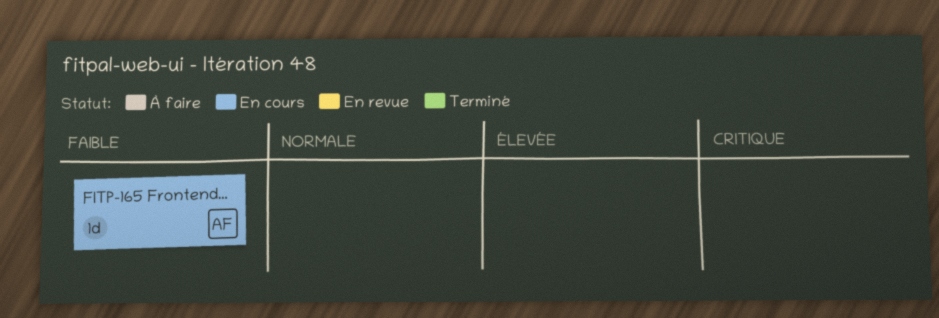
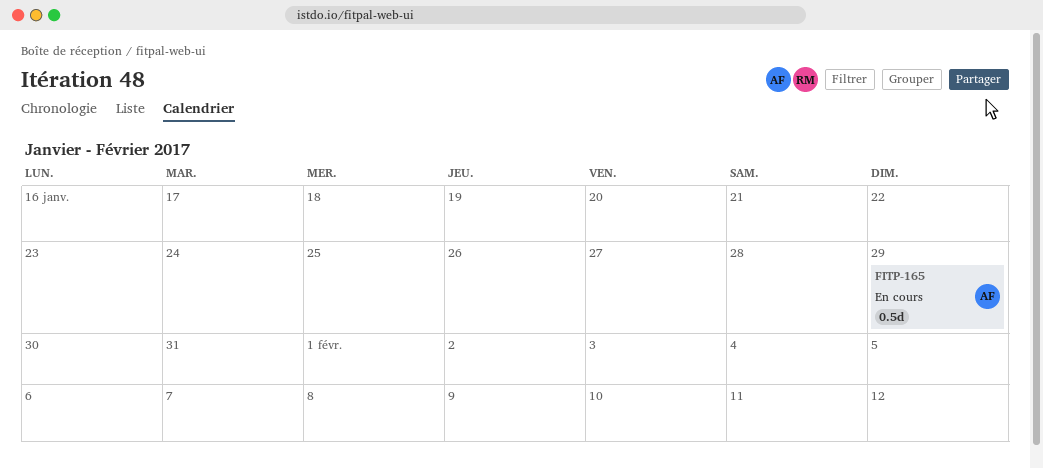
FITP-165, estimate: 1d -> 0.5d

